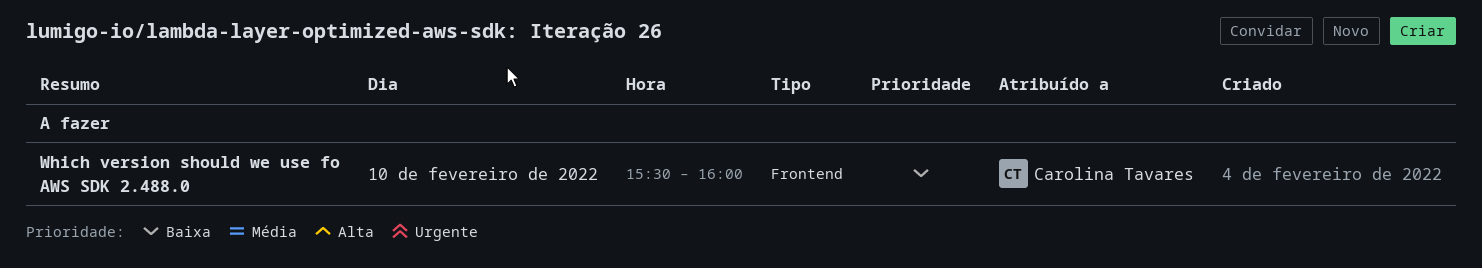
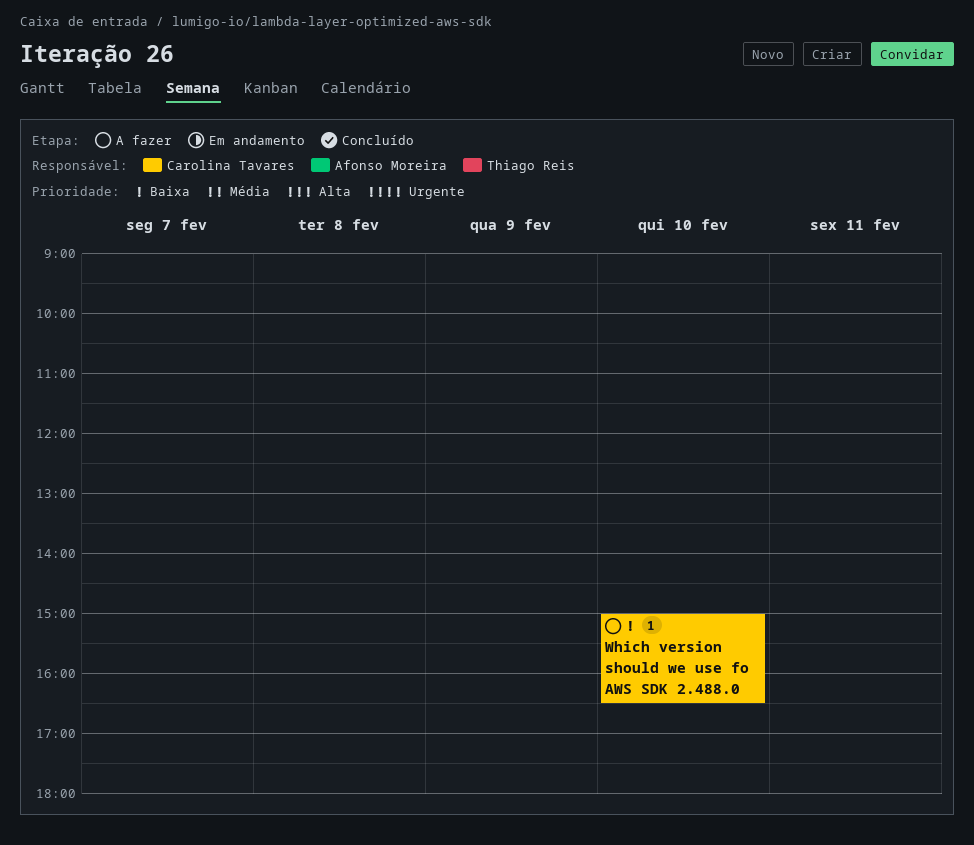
Which version should we use fo AWS SDK 2.488.0, begins: 15:30 -> 15:00
Which version should we use fo AWS SDK 2.488.0, ends: 16:00 -> 16:30

